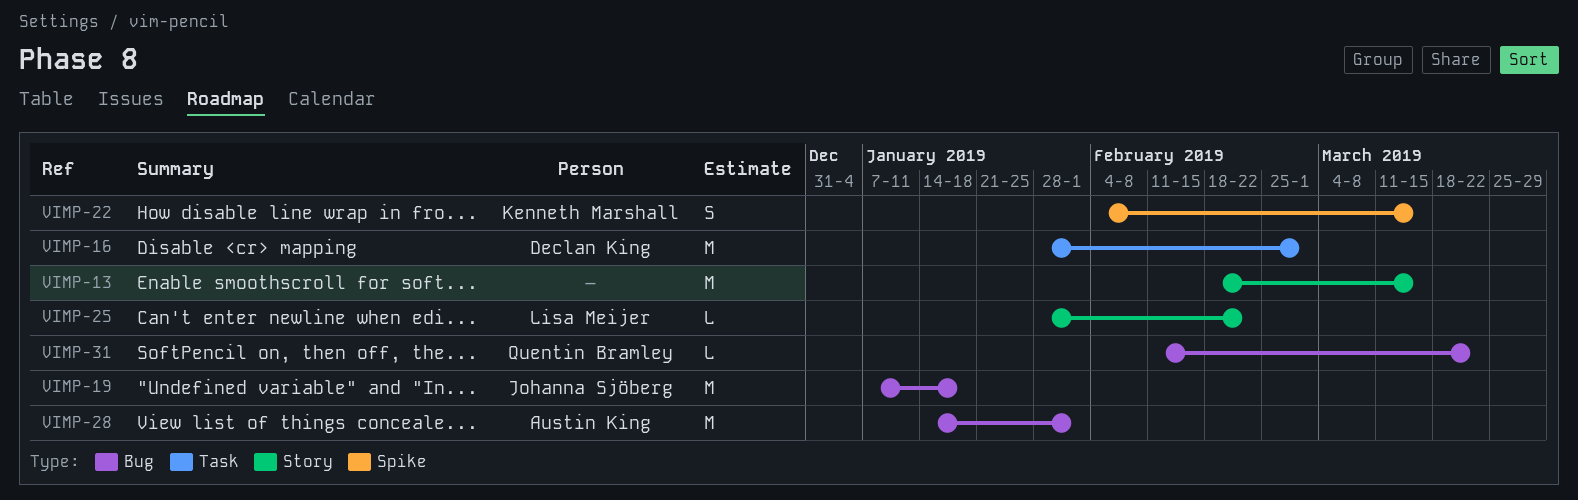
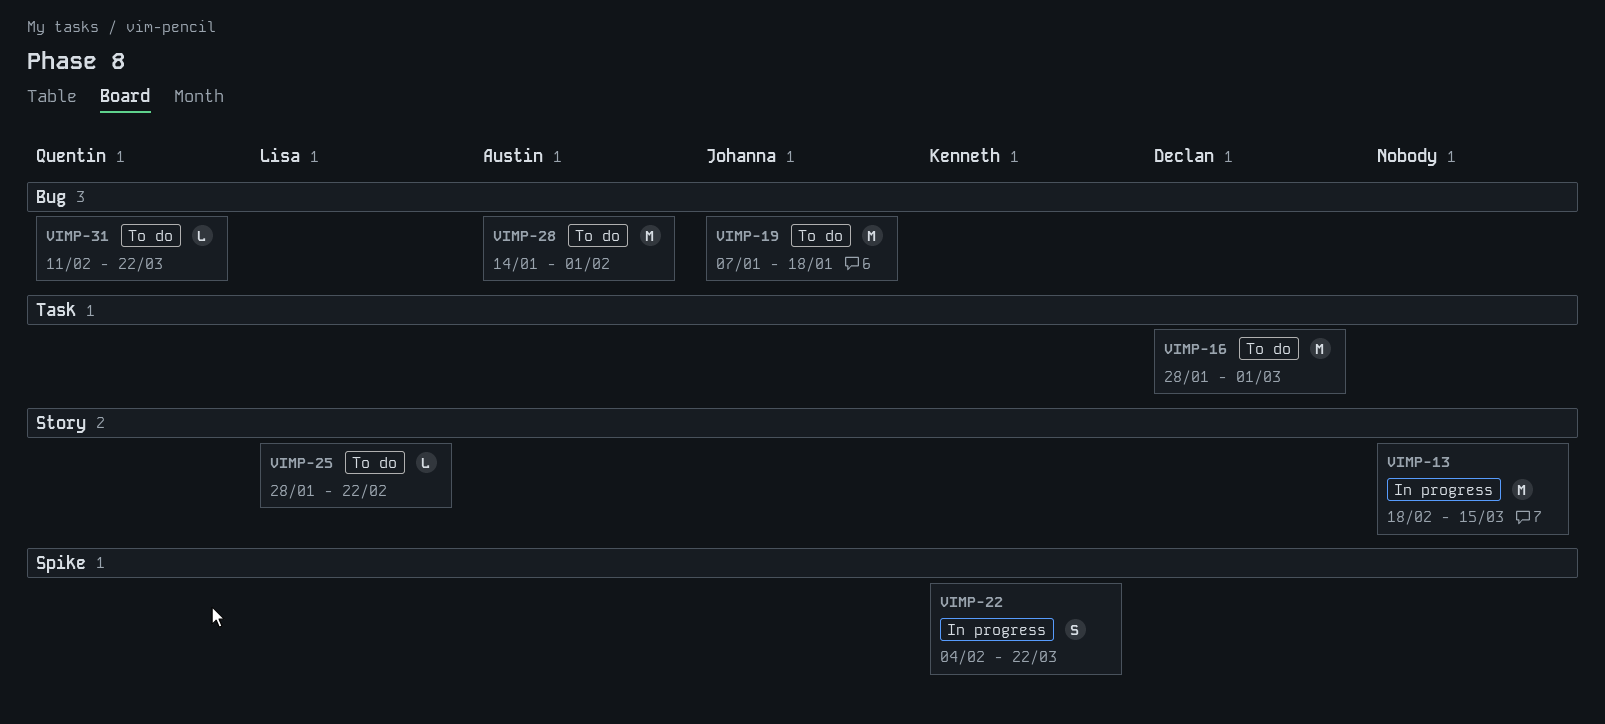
VIMP-22, due: Mar 15 -> Mar 22

